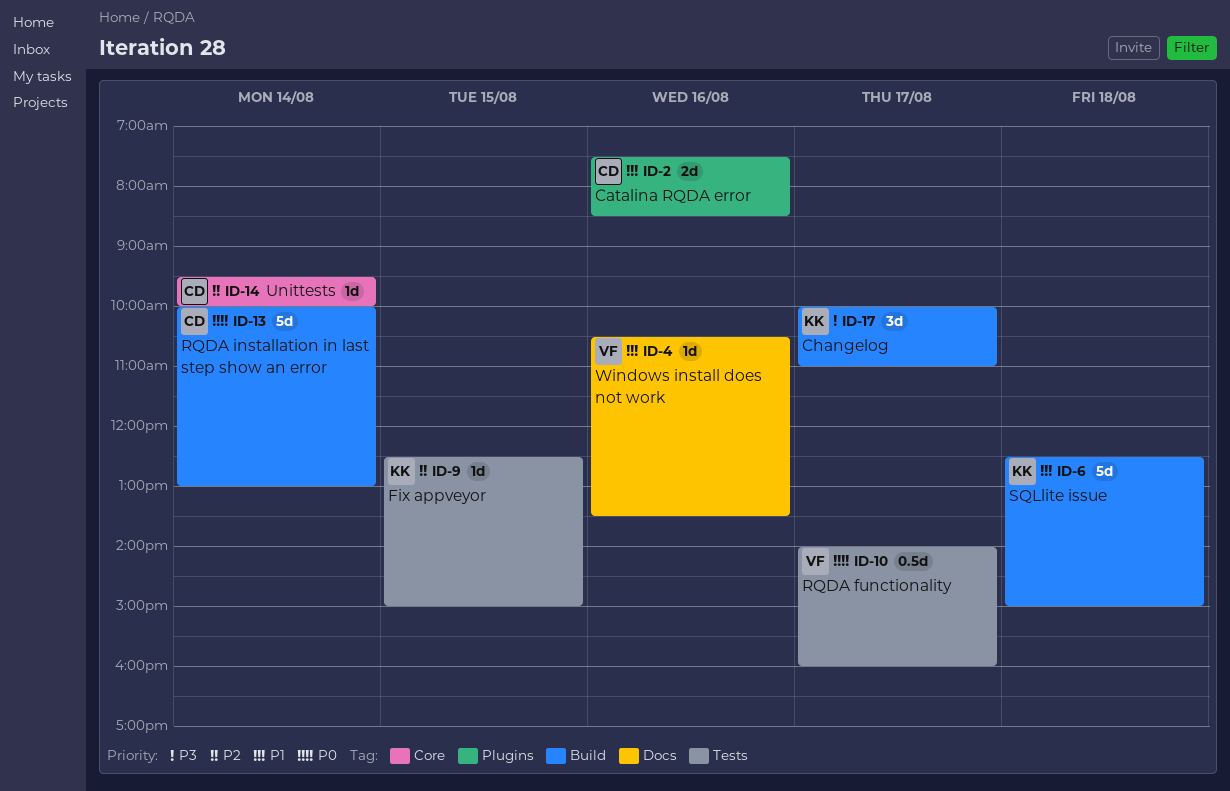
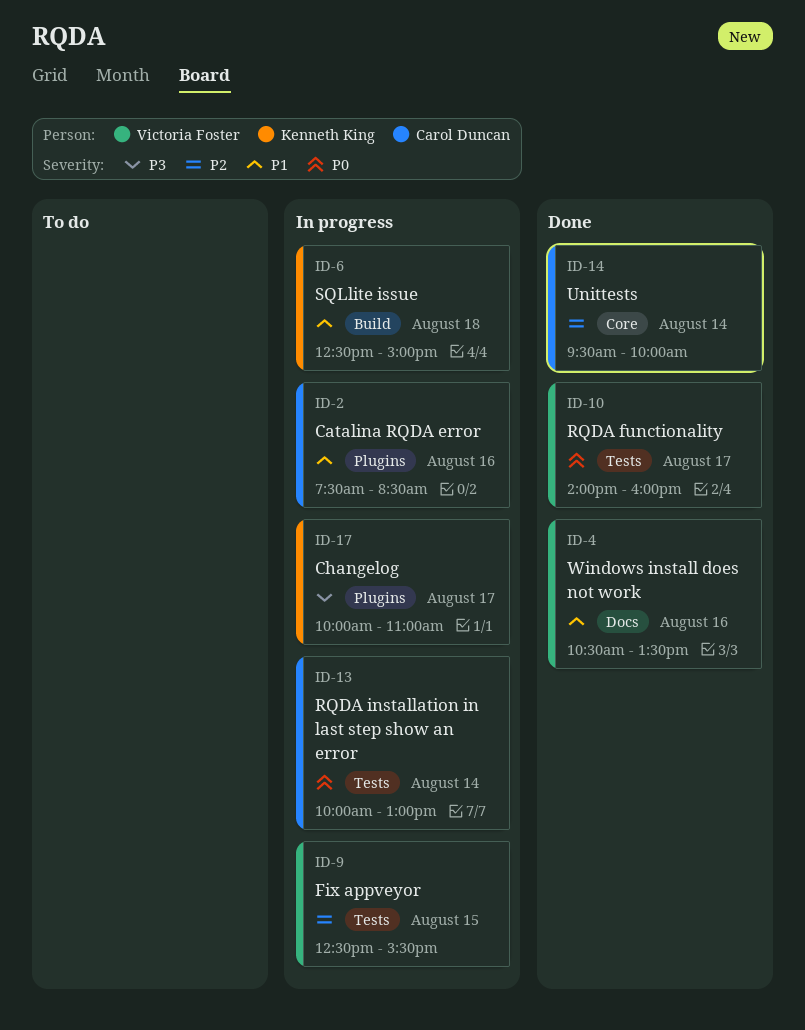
ID-9, owner: Kenneth King -> Victoria Foster
ID-9, ends: 15:00 -> 15:30
ID-13, label: Build -> Tests
ID-17, label: Build -> Plugins

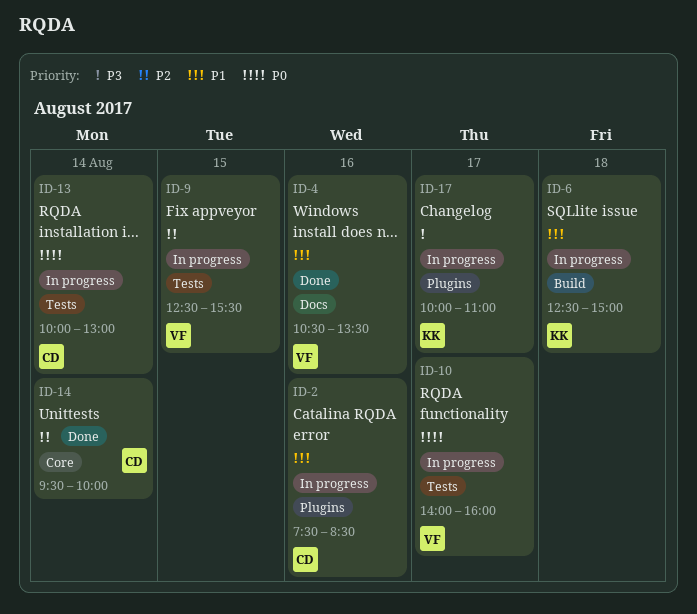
ID-10, status: Done -> In progress

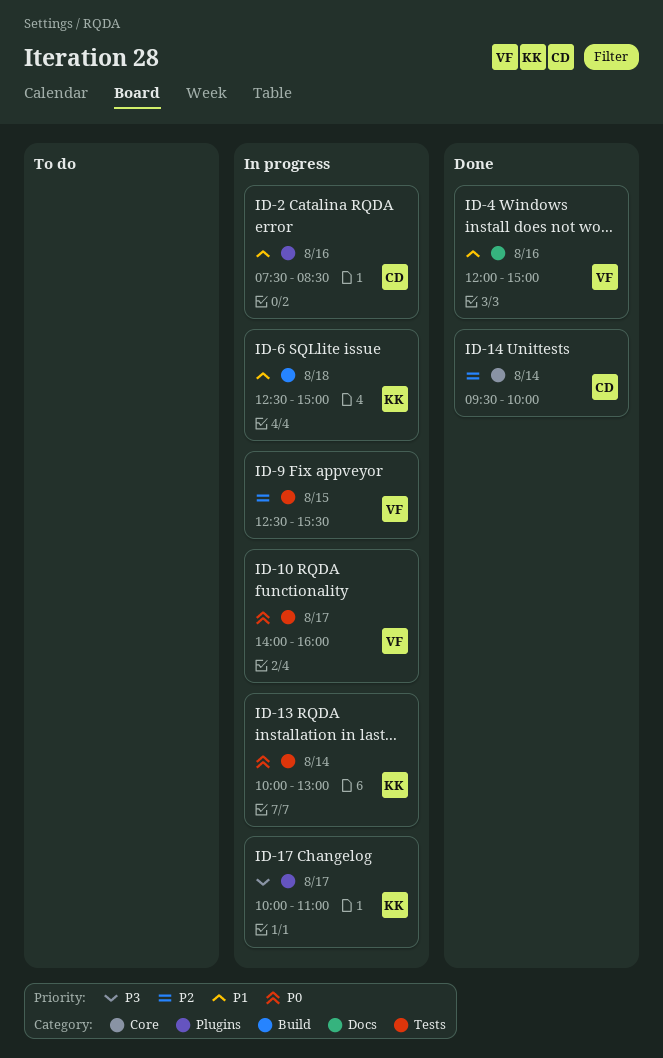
ID-4, begins: 10:30 -> 12:00
ID-4, ends: 13:30 -> 15:00
ID-13, owner: CD -> KK

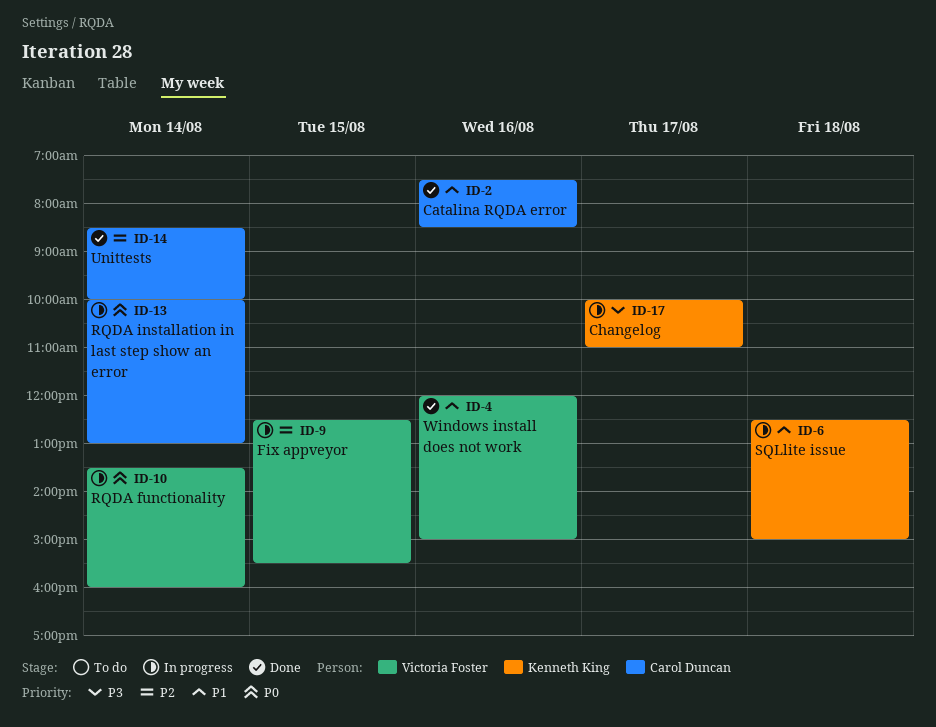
ID-2, status: In progress -> Done
ID-10, day: Aug 17 -> Aug 14
ID-10, begins: 14:00 -> 13:30
ID-13, owner: Kenneth King -> Carol Duncan
ID-14, begins: 09:30 -> 08:30

